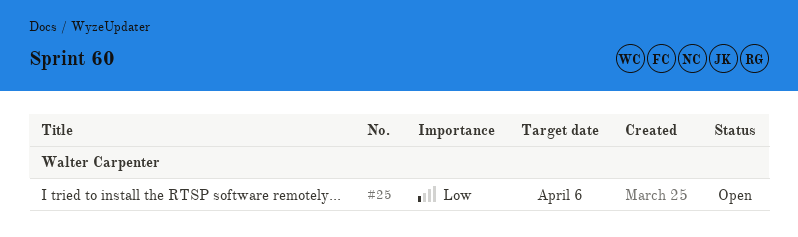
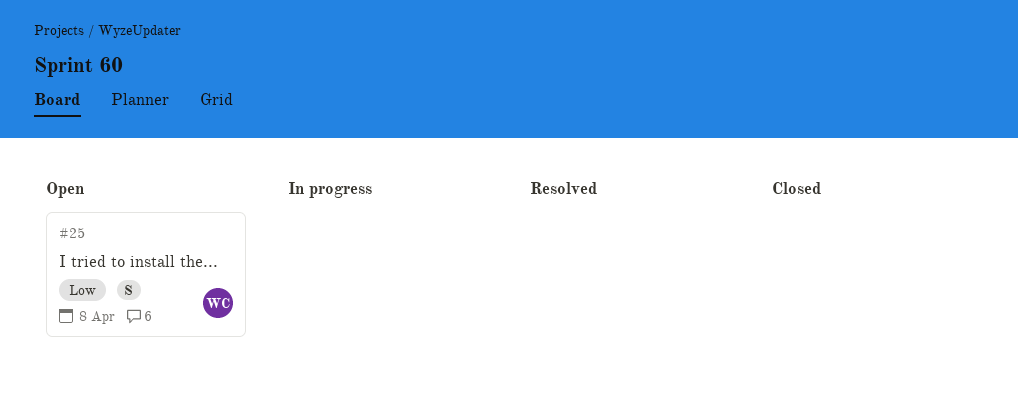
#25, due: Apr 6 -> Apr 8

